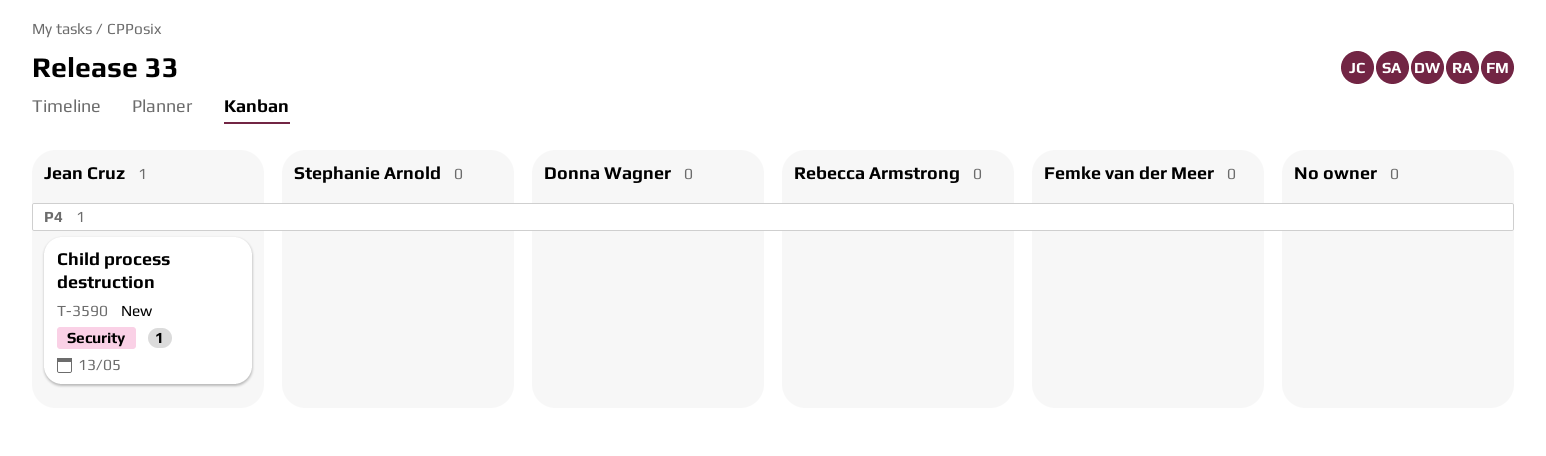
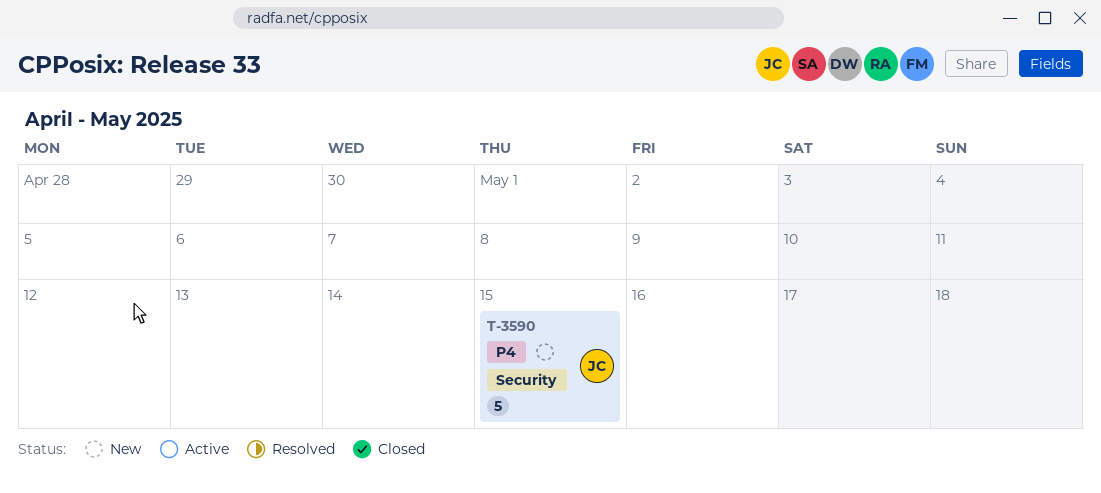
T-3590, estimate: 1 -> 5
T-3590, due: May 13 -> May 15

